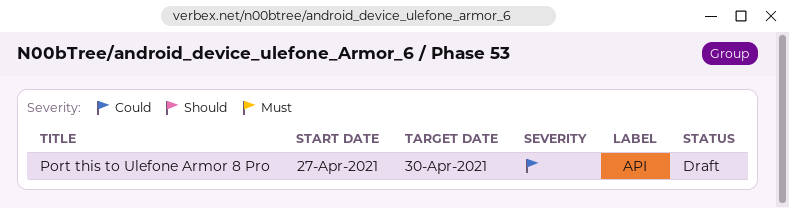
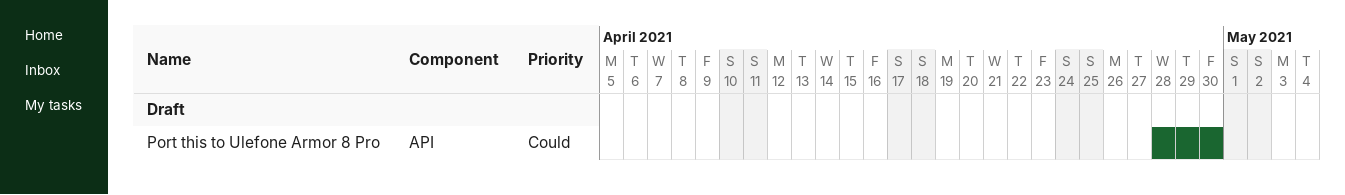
Port this to Ulefone Armor 8 Pro, start: Apr 27 -> Apr 28

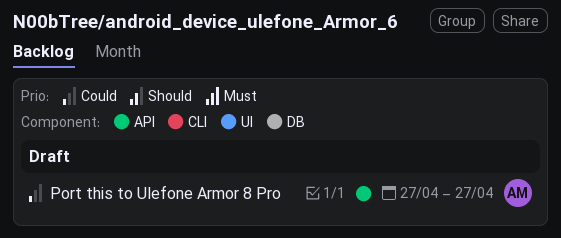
Port this to Ulefone Armor 8 Pro, start: Apr 28 -> Apr 27
Port this to Ulefone Armor 8 Pro, due: Apr 30 -> Apr 27

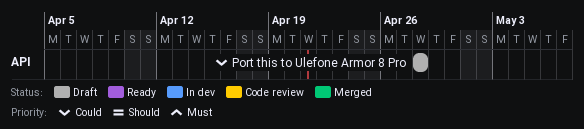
Port this to Ulefone Armor 8 Pro, start: Apr 27 -> Apr 28
Port this to Ulefone Armor 8 Pro, due: Apr 27 -> Apr 28

